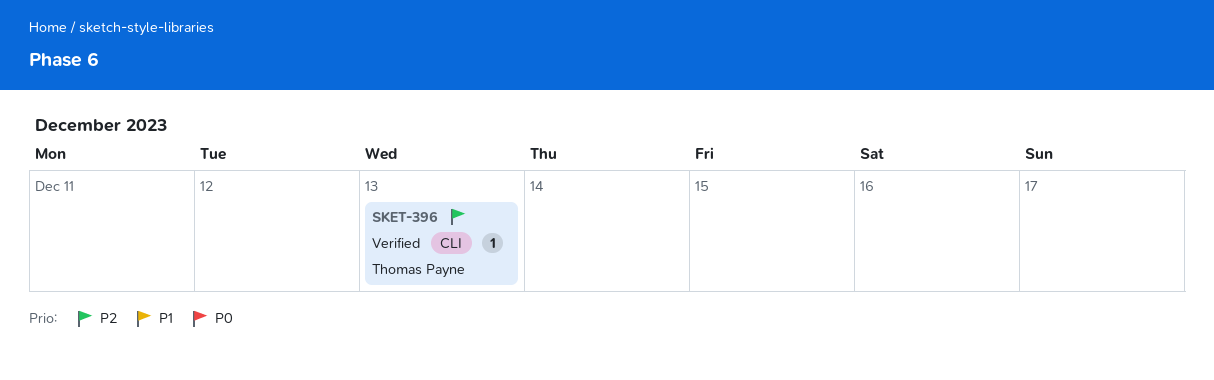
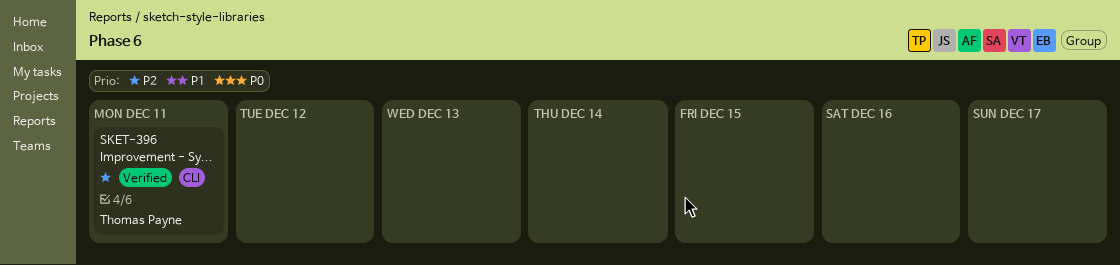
SKET-396, due: Dec 13 -> Dec 11

